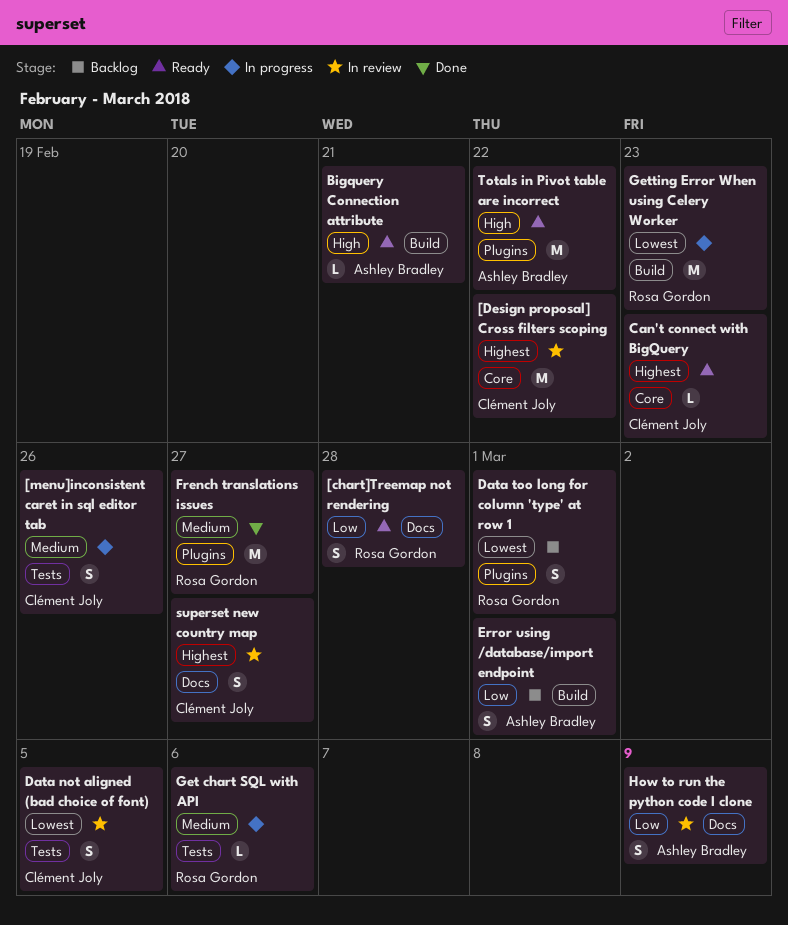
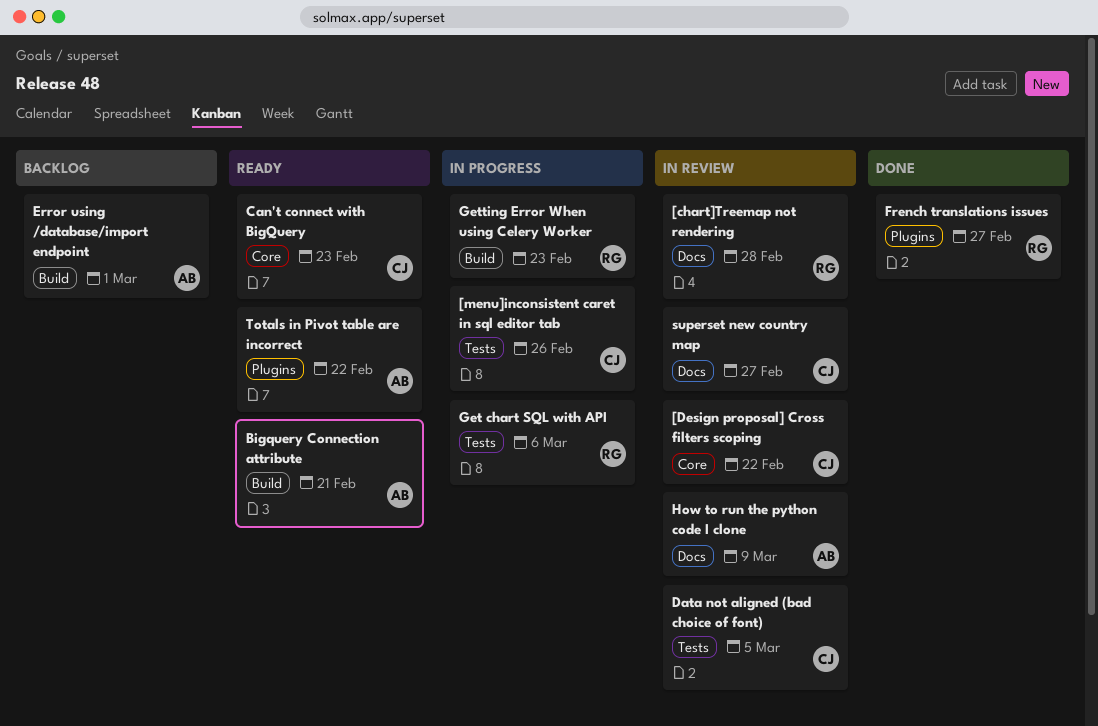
[chart]Treemap not rendering, status: Ready -> In review
Data too long for column 'type' at row 1: present -> none

